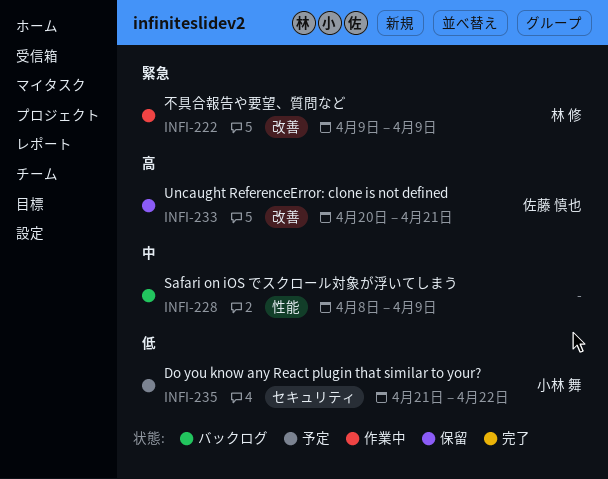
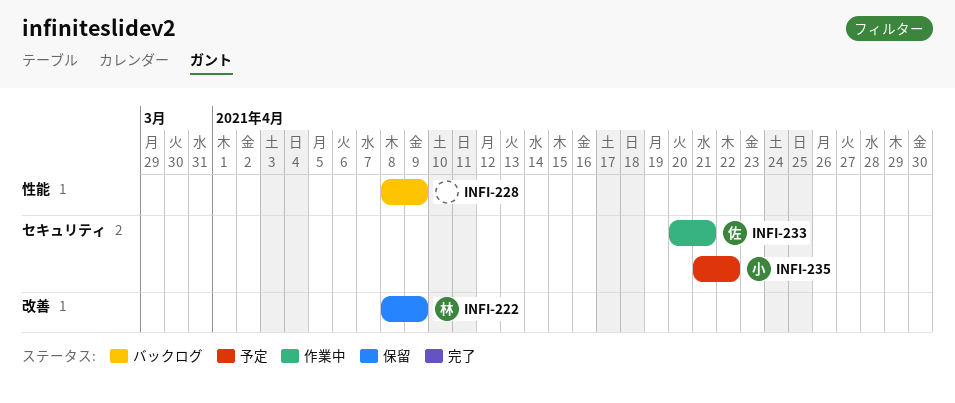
INFI-222, status: 作業中 -> 保留
INFI-222, start: Apr 9 -> Apr 8
INFI-233, status: 保留 -> 作業中
INFI-233, label: 改善 -> セキュリティ

